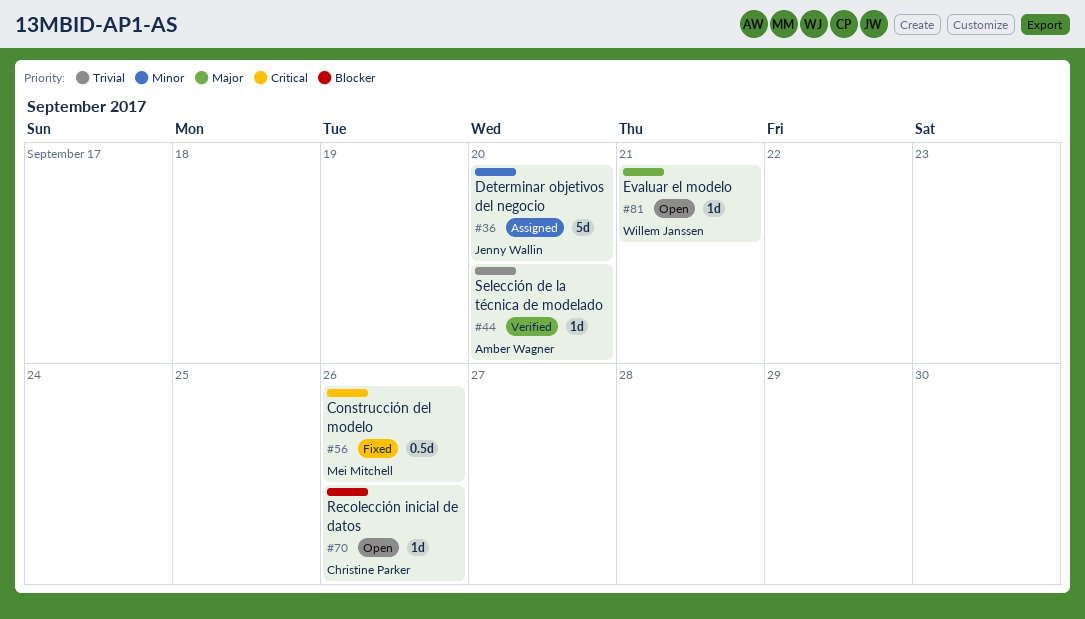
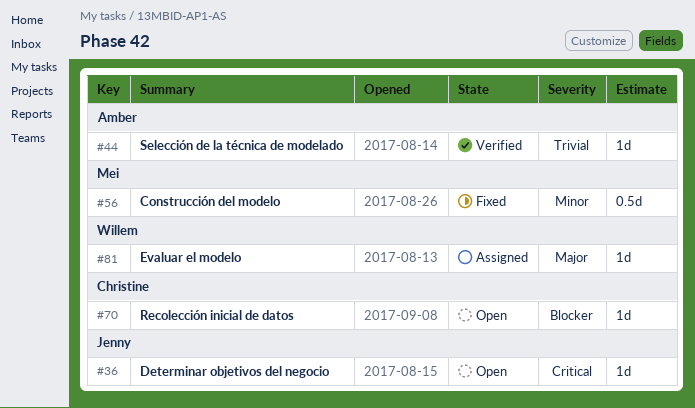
#36, status: Assigned -> Open
#36, priority: Minor -> Critical
#36, estimate: 5d -> 1d
#56, priority: Critical -> Minor
#81, status: Open -> Assigned

